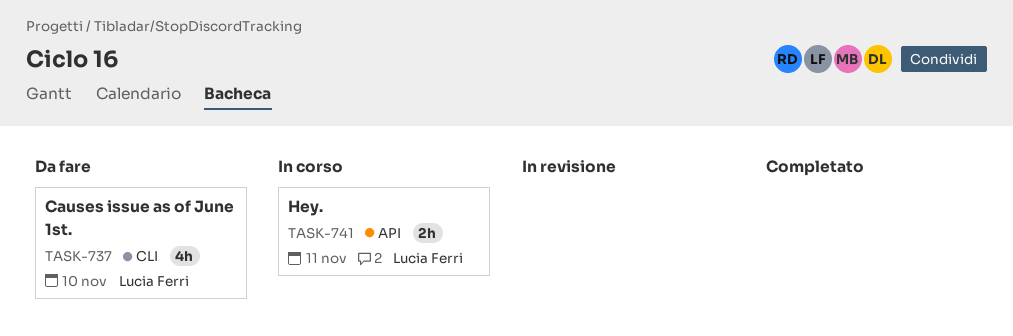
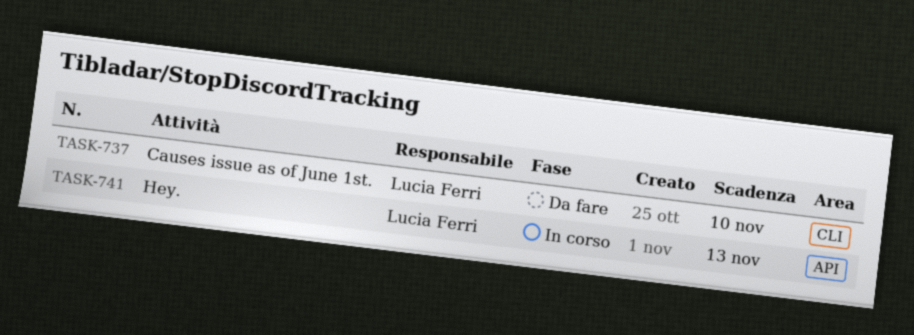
TASK-741, due: Nov 11 -> Nov 13

